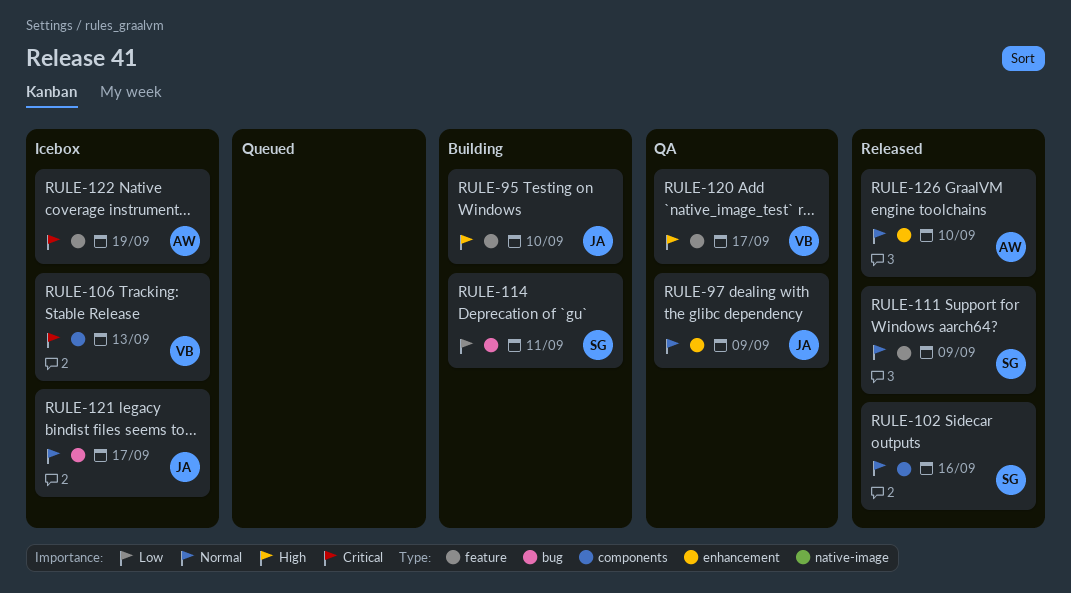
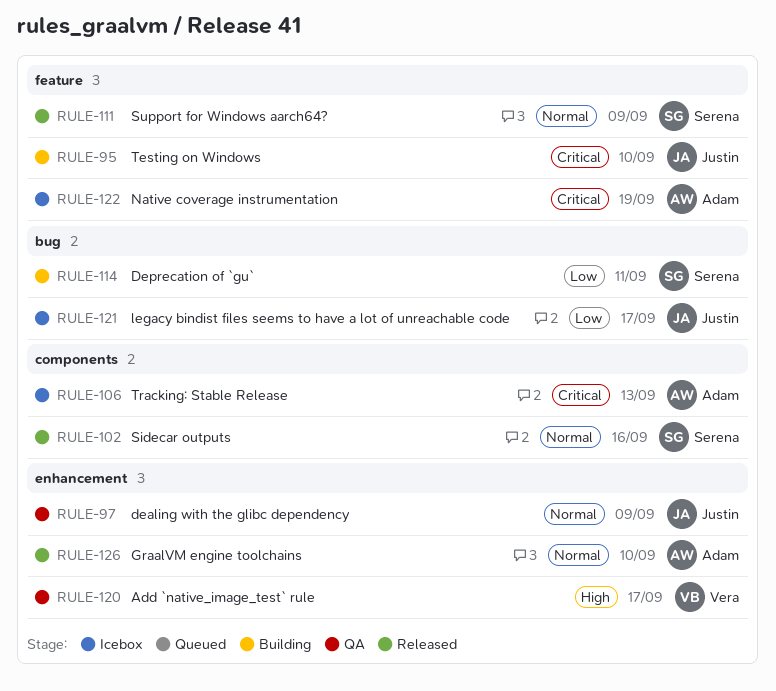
RULE-95, priority: High -> Critical
RULE-106, owner: Vera -> Adam
RULE-120, label: feature -> enhancement
RULE-121, priority: Normal -> Low

